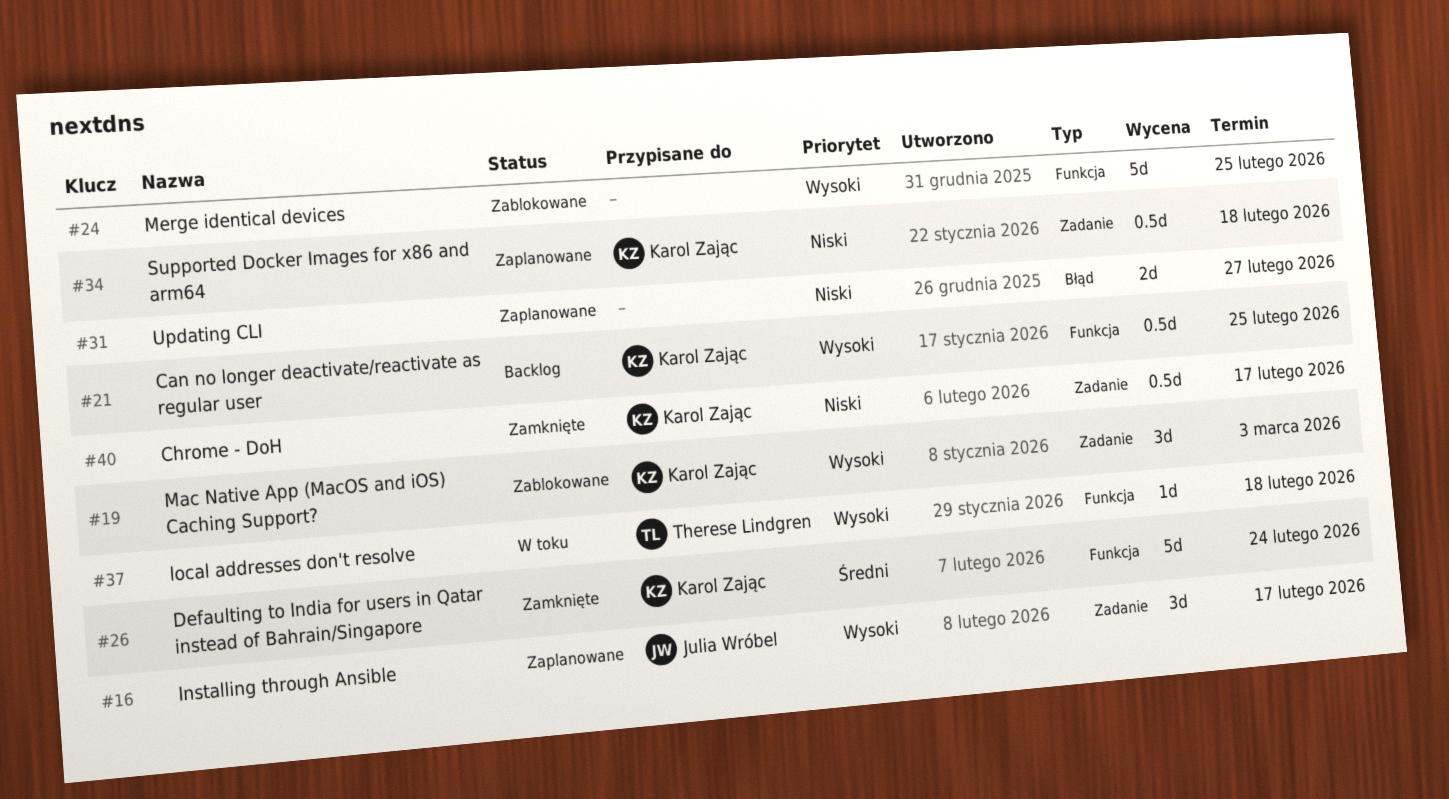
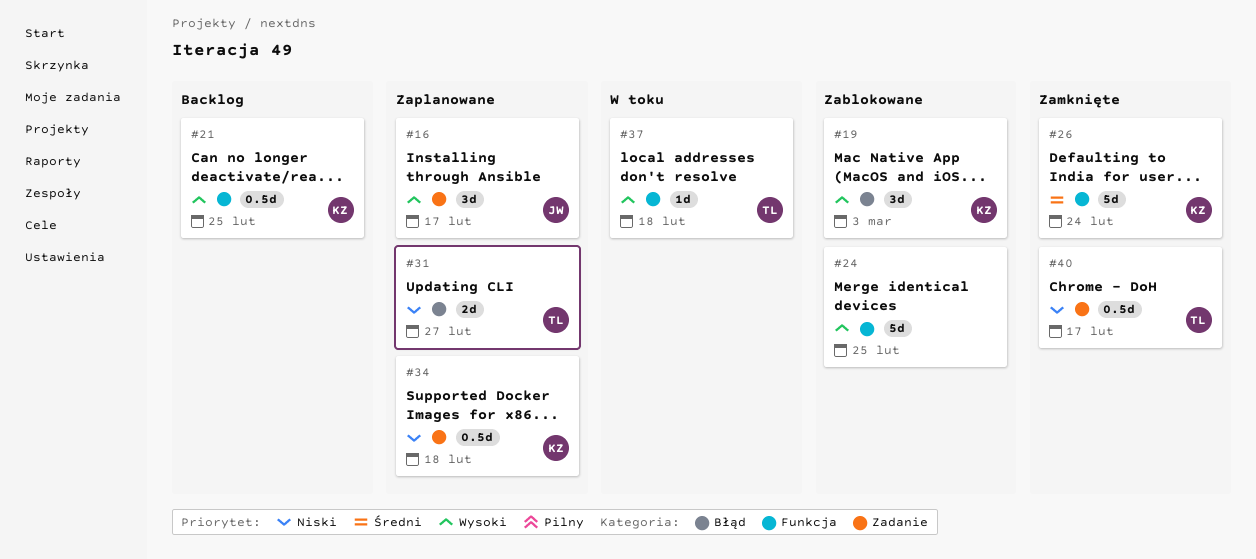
#19, label: Zadanie -> Błąd
#31, owner: none -> Therese Lindgren
#40, owner: Karol Zając -> Therese Lindgren

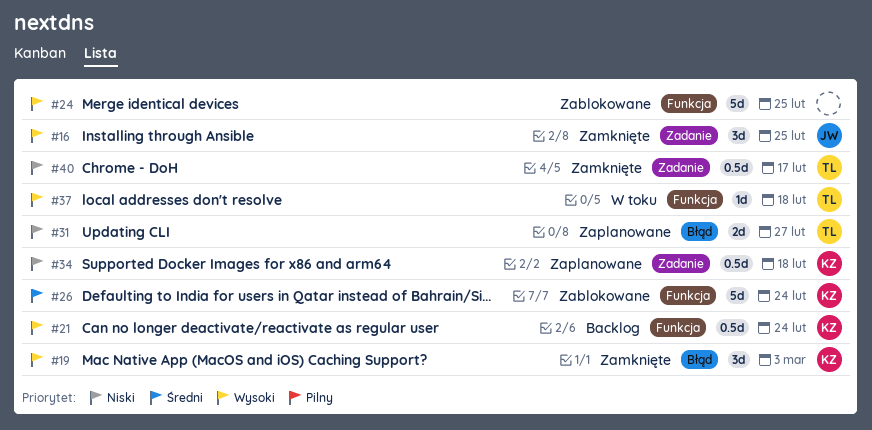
#16, status: Zaplanowane -> Zamknięte
#16, due: Feb 17 -> Feb 25
#19, status: Zablokowane -> Zamknięte
#21, due: Feb 25 -> Feb 24
#26, status: Zamknięte -> Zablokowane

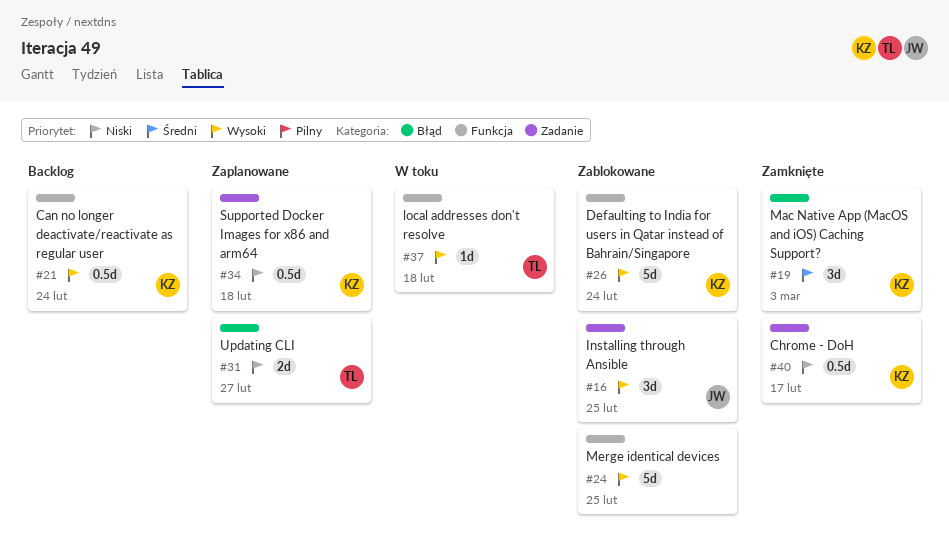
#16, status: Zamknięte -> Zablokowane
#19, priority: Wysoki -> Średni
#26, priority: Średni -> Wysoki
#40, owner: TL -> KZ

